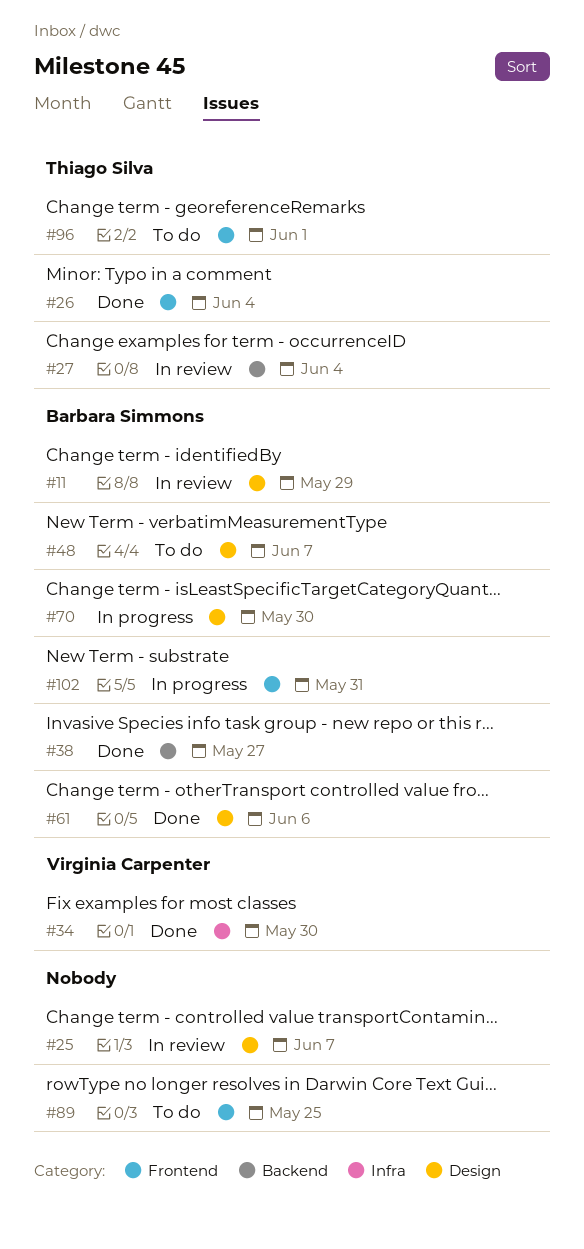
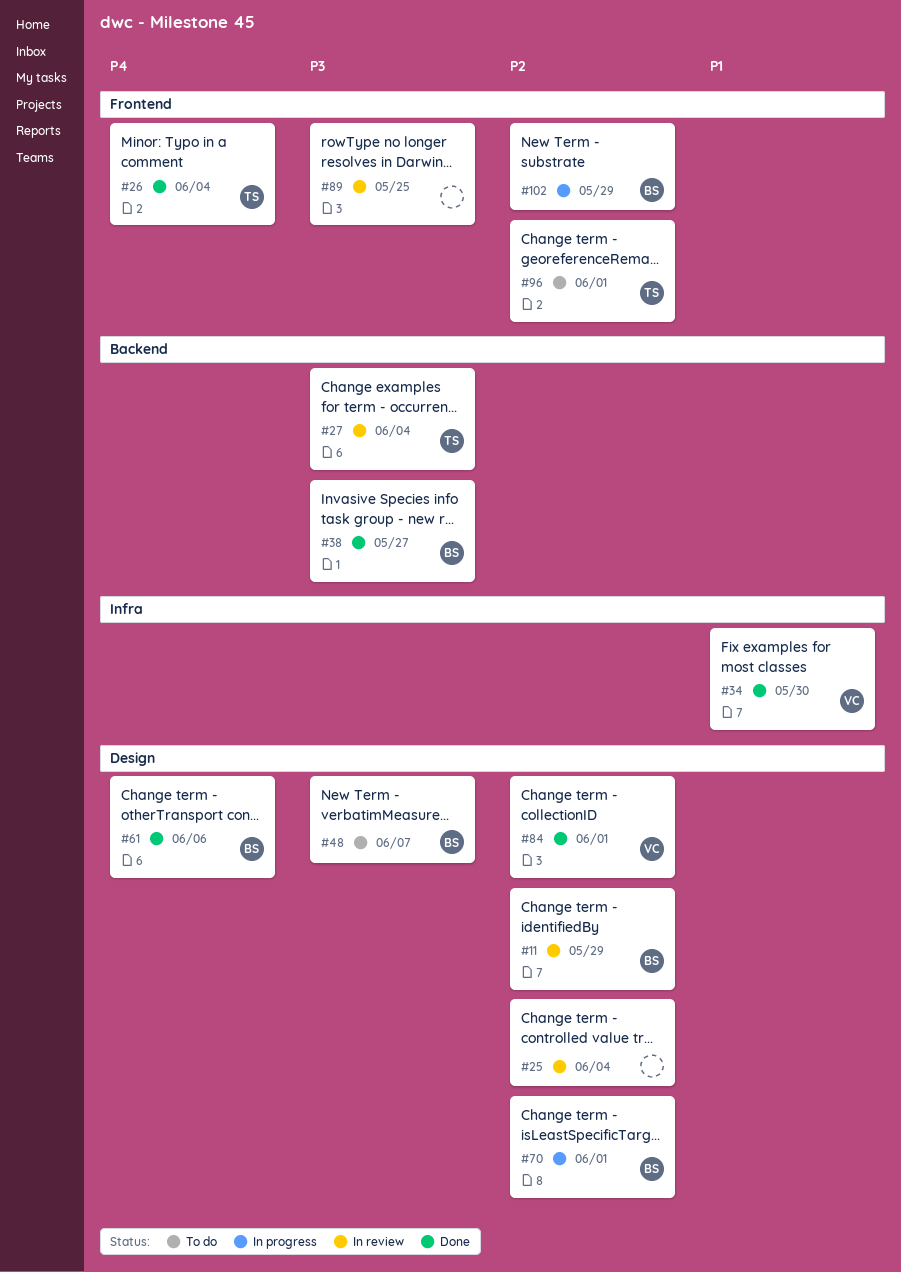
#25, due: Jun 7 -> Jun 4
#70, due: May 30 -> Jun 1
#84: none -> present
#89, status: To do -> In review
#102, due: May 31 -> May 29

